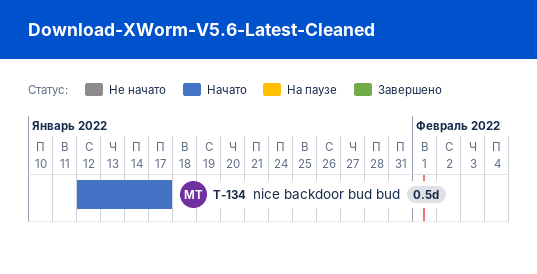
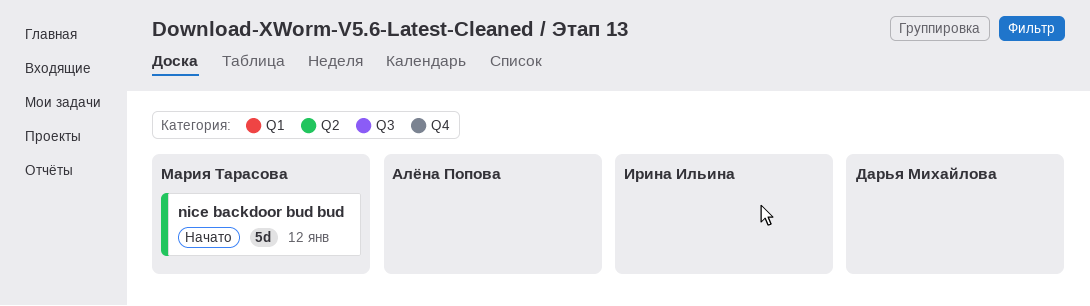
nice backdoor bud bud, estimate: 0.5d -> 5d
nice backdoor bud bud, due: Jan 17 -> Jan 12

